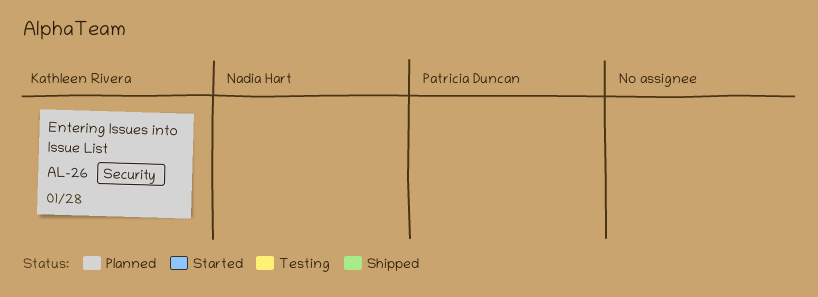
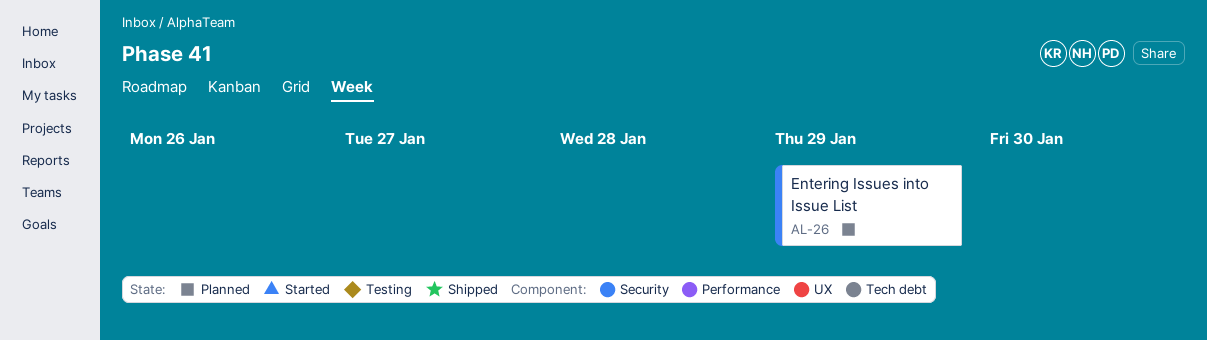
AL-26, due: Jan 28 -> Jan 29

